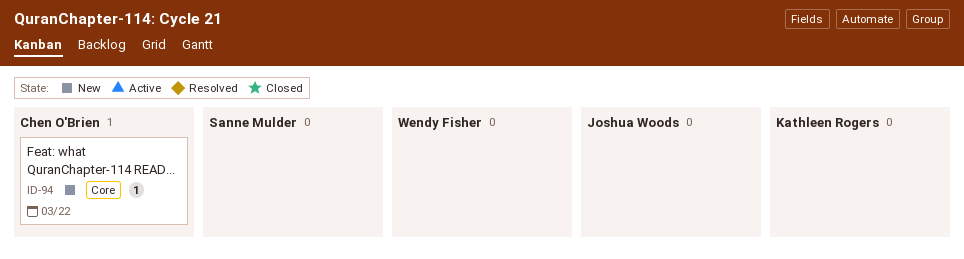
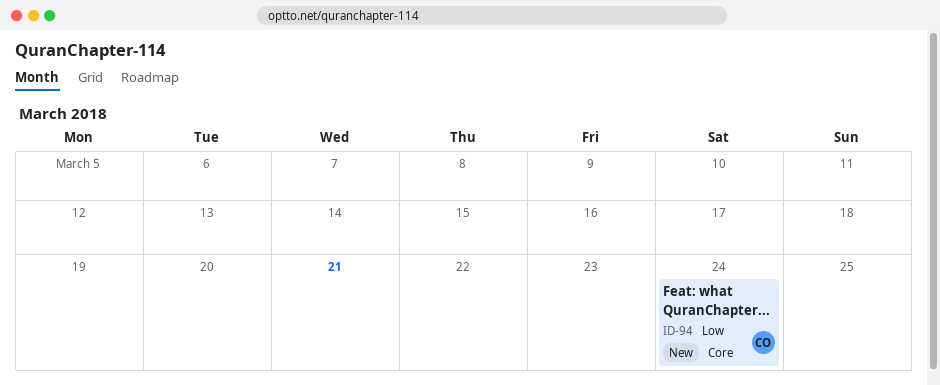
ID-94, due: Mar 22 -> Mar 24

